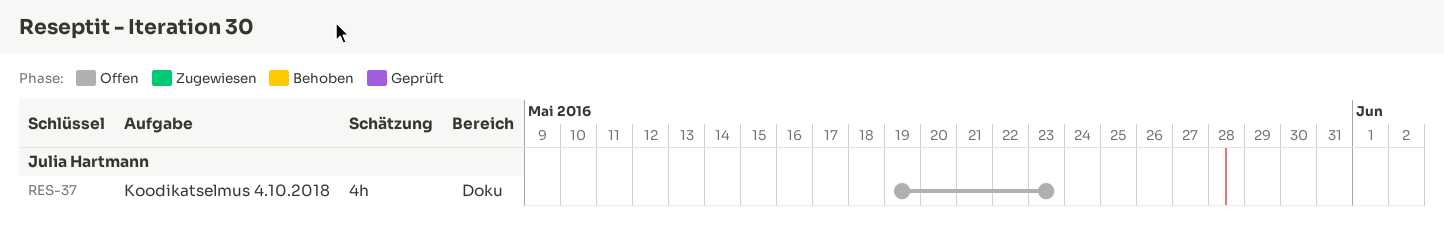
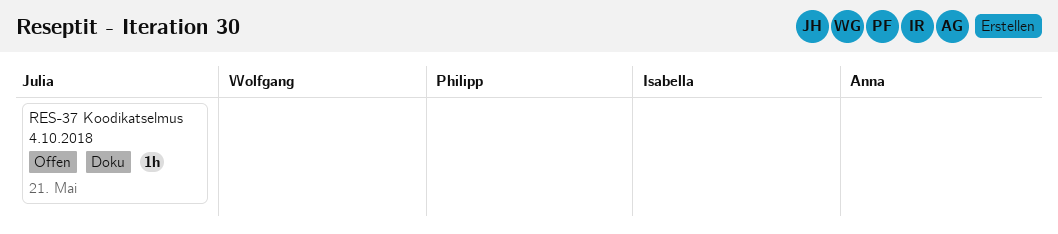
RES-37, estimate: 4h -> 1h
RES-37, due: May 23 -> May 21

